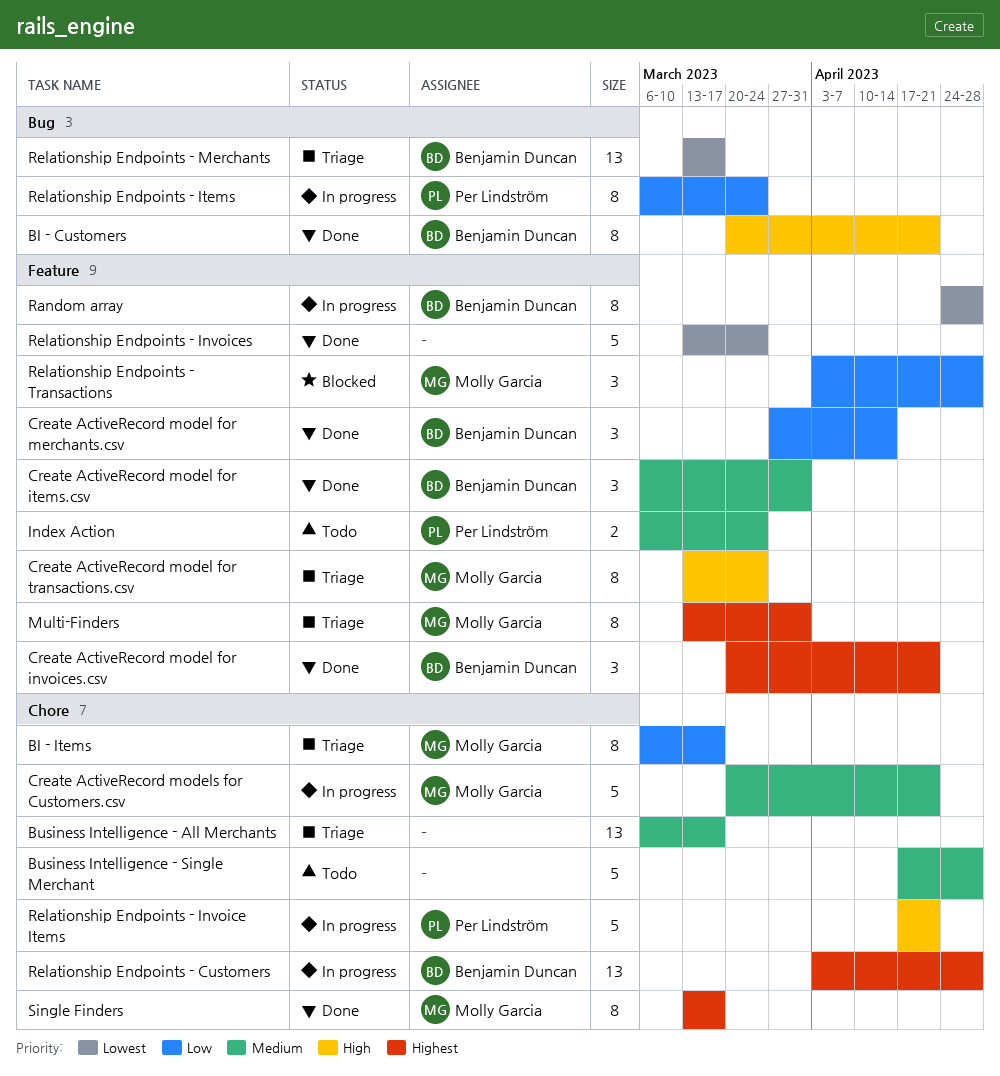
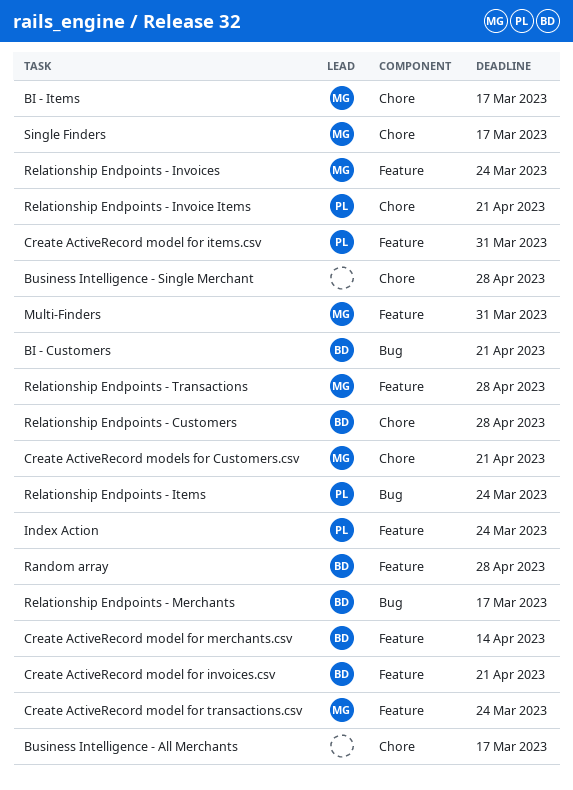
Create ActiveRecord model for items.csv, owner: Benjamin Duncan -> Per Lindström
Relationship Endpoints - Invoices, owner: none -> Molly Garcia

